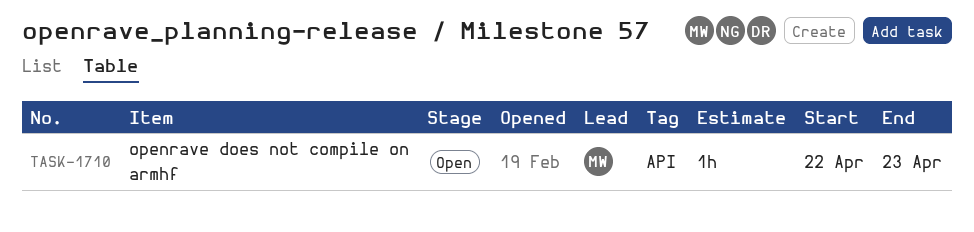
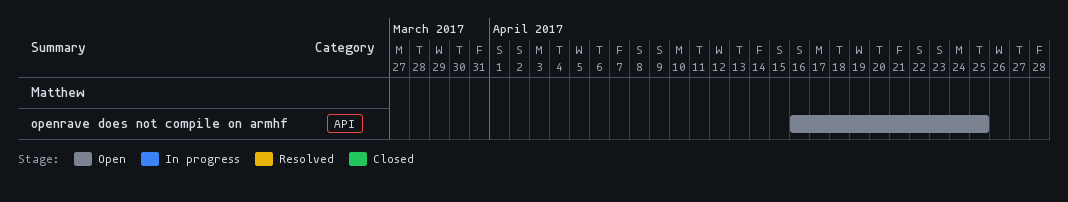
openrave does not compile on armhf, start: Apr 22 -> Apr 16
openrave does not compile on armhf, due: Apr 23 -> Apr 25

